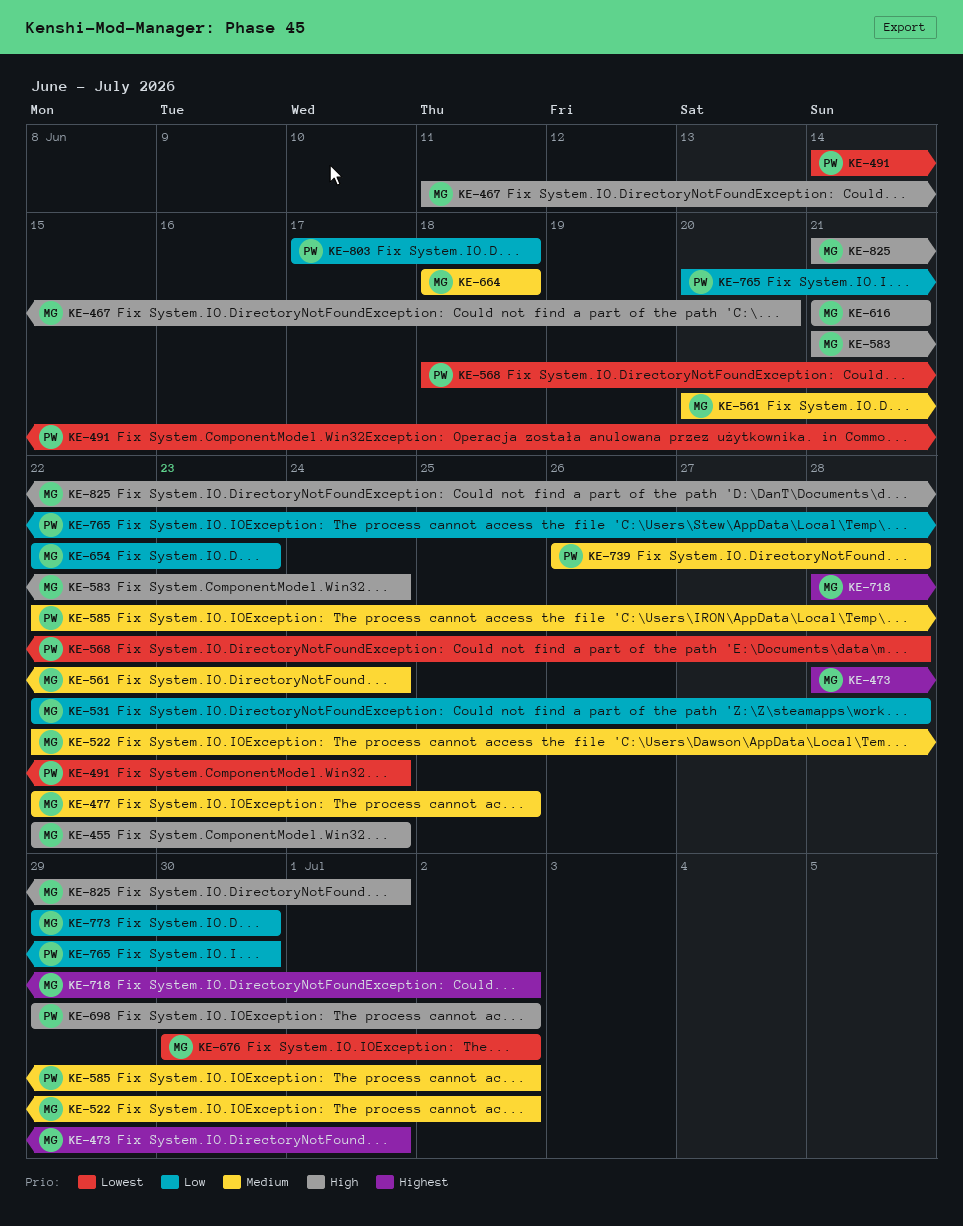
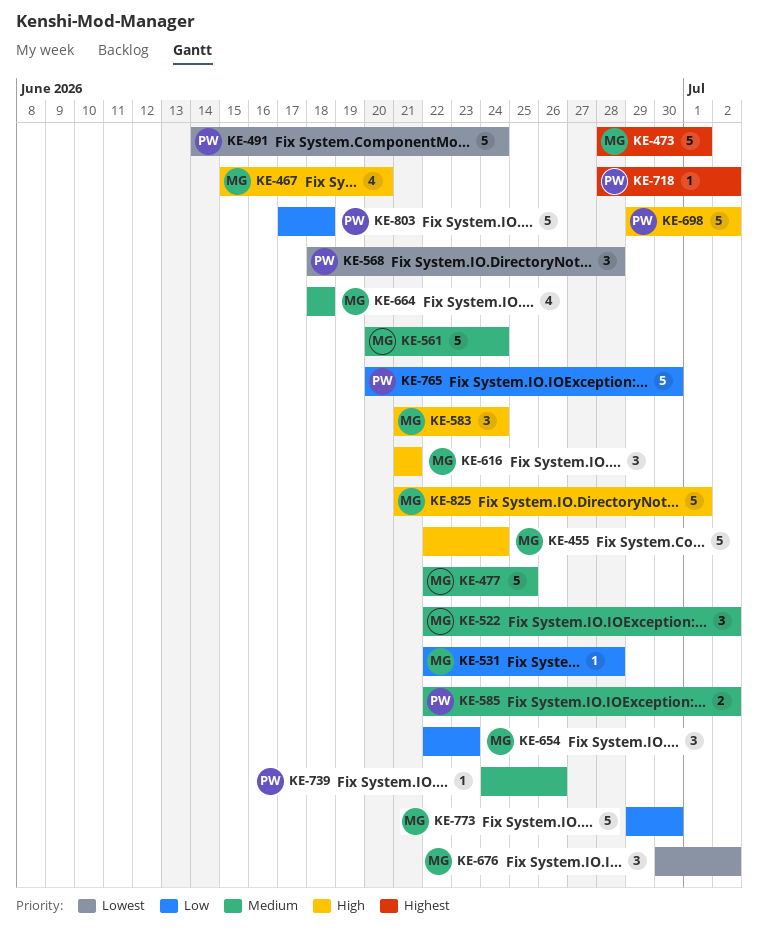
KE-467, start: Jun 11 -> Jun 15
KE-718, owner: MG -> PW
KE-739, start: Jun 26 -> Jun 24
KE-739, due: Jun 28 -> Jun 26

